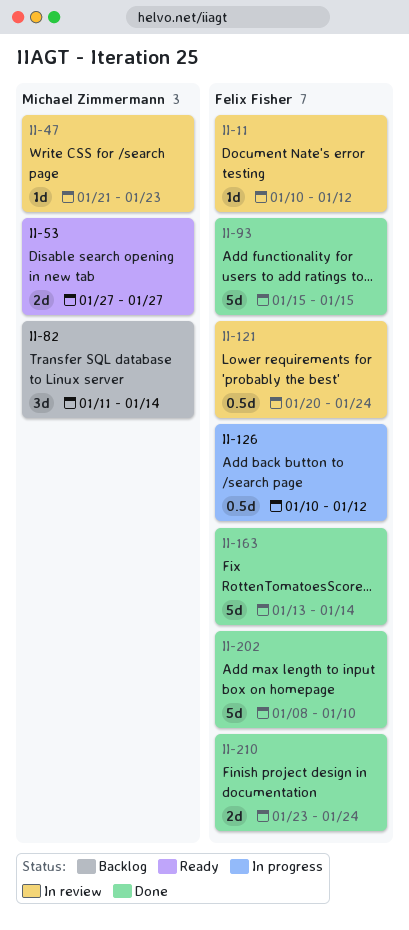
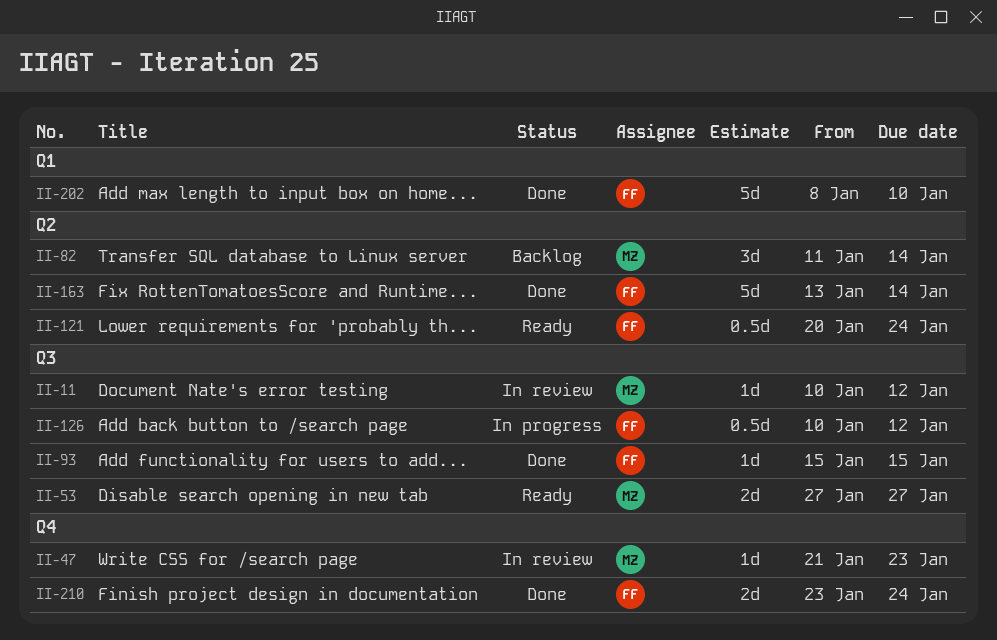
II-11, owner: Felix Fisher -> Michael Zimmermann
II-93, estimate: 5d -> 1d
II-121, status: In review -> Ready

